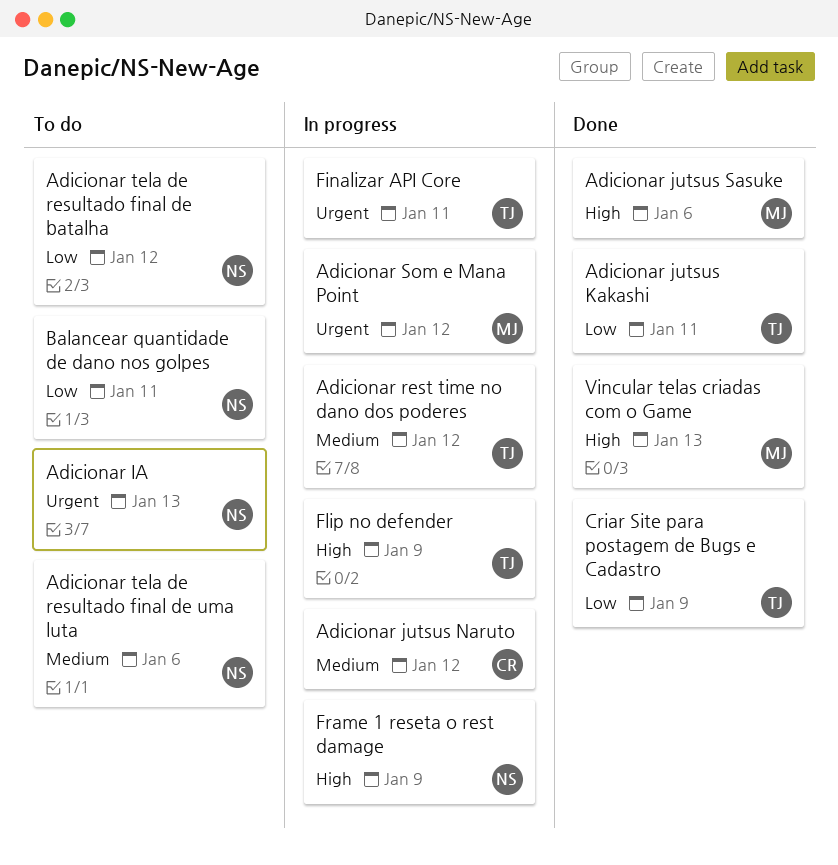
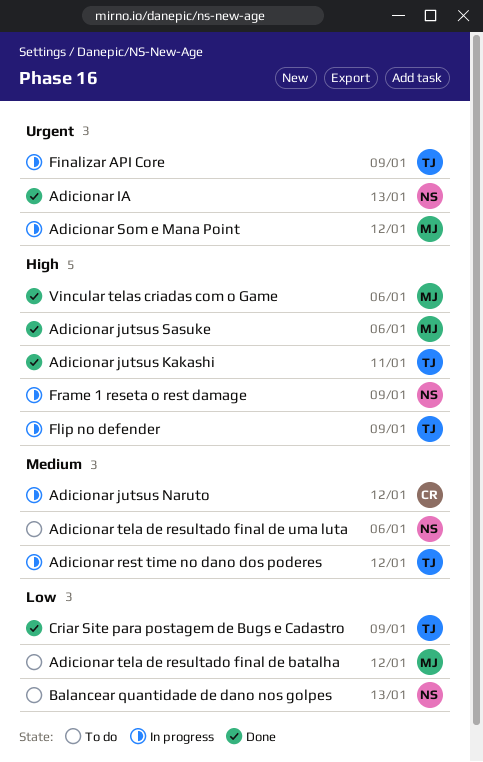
Adicionar IA, status: To do -> Done
Adicionar jutsus Kakashi, priority: Low -> High
Adicionar tela de resultado final de batalha, owner: NS -> MJ
Balancear quantidade de dano nos golpes, due: Jan 11 -> Jan 13
Finalizar API Core, due: Jan 11 -> Jan 9
Vincular telas criadas com o Game, due: Jan 13 -> Jan 6

